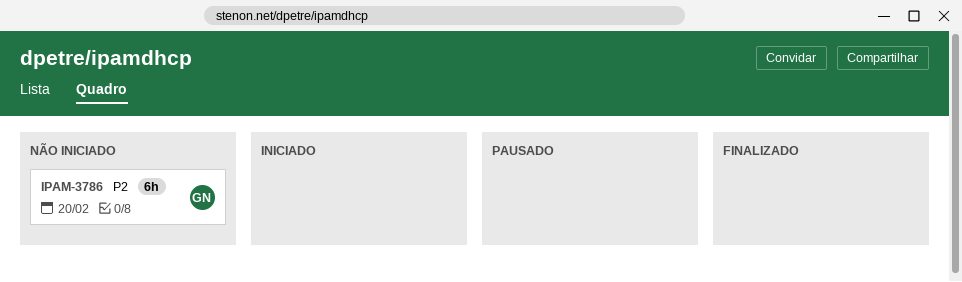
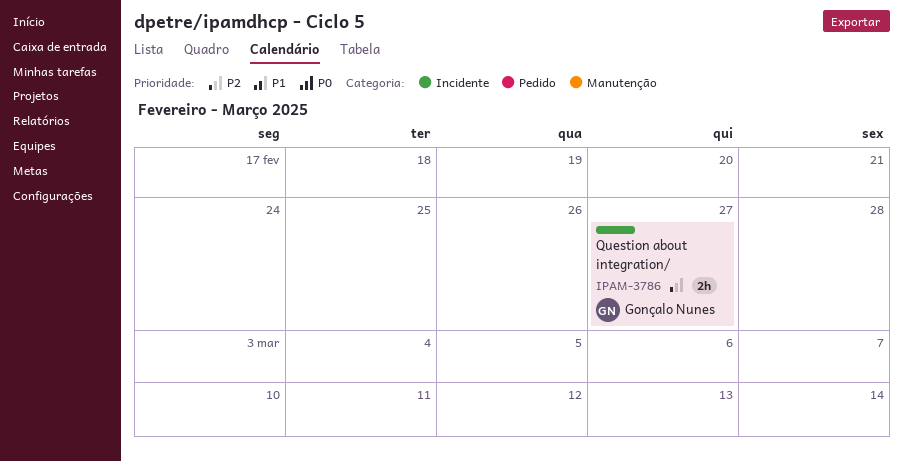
IPAM-3786, estimate: 6h -> 2h
IPAM-3786, due: Feb 20 -> Feb 27

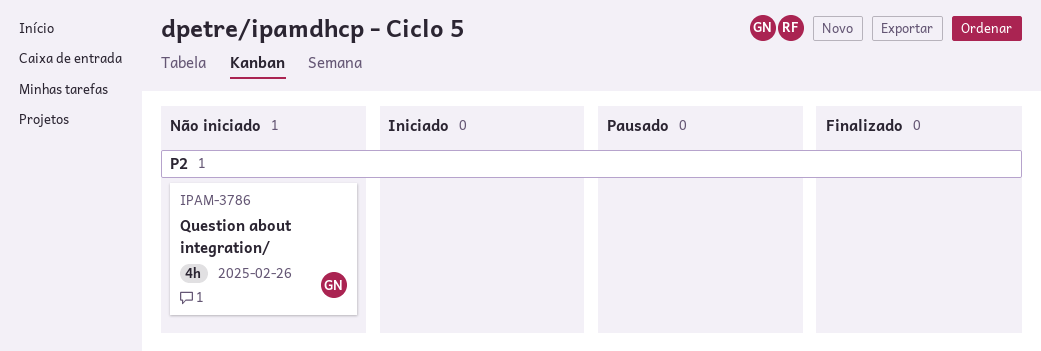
IPAM-3786, estimate: 2h -> 4h
IPAM-3786, due: Feb 27 -> Feb 26

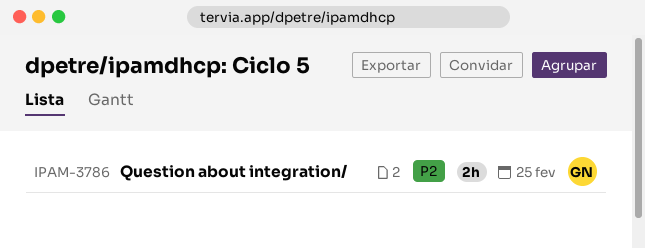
IPAM-3786, estimate: 4h -> 2h
IPAM-3786, due: Feb 26 -> Feb 25

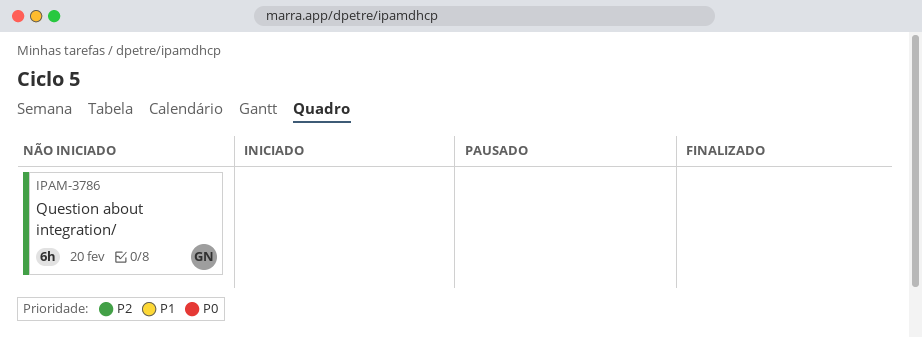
IPAM-3786, estimate: 2h -> 6h
IPAM-3786, due: Feb 25 -> Feb 20

